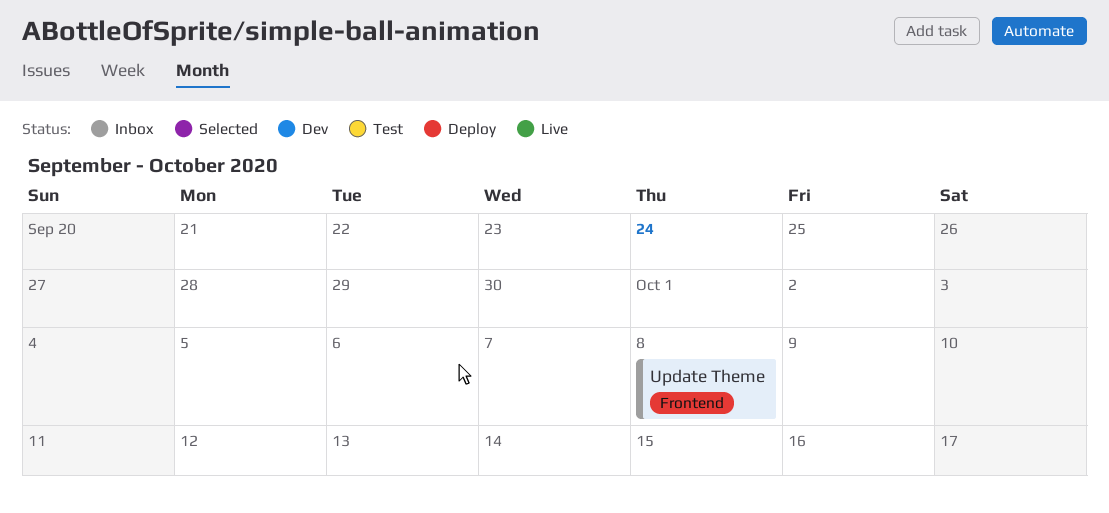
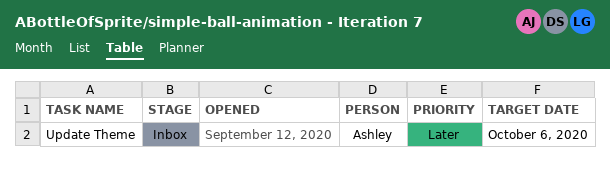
Update Theme, due: Oct 8 -> Oct 6

